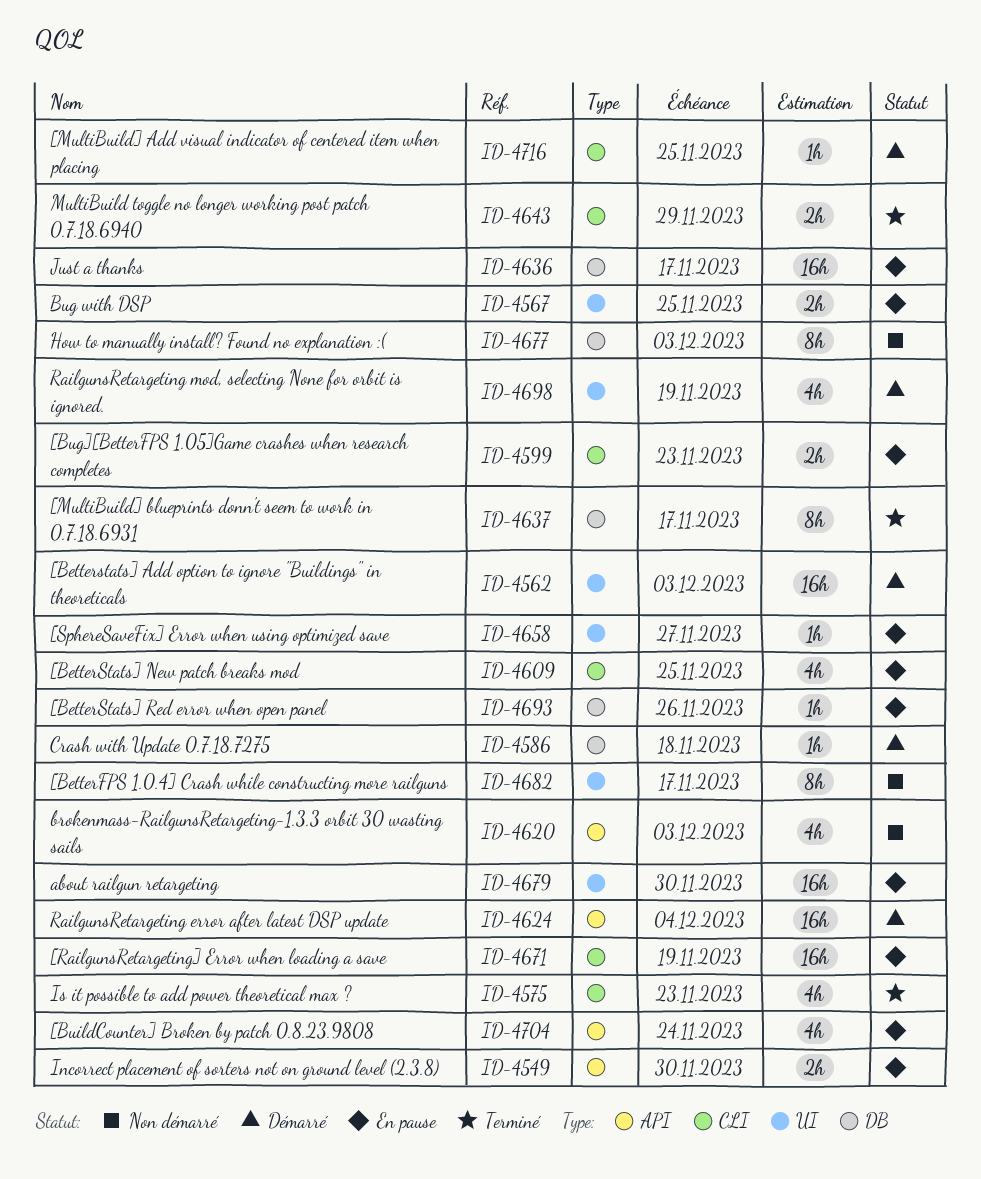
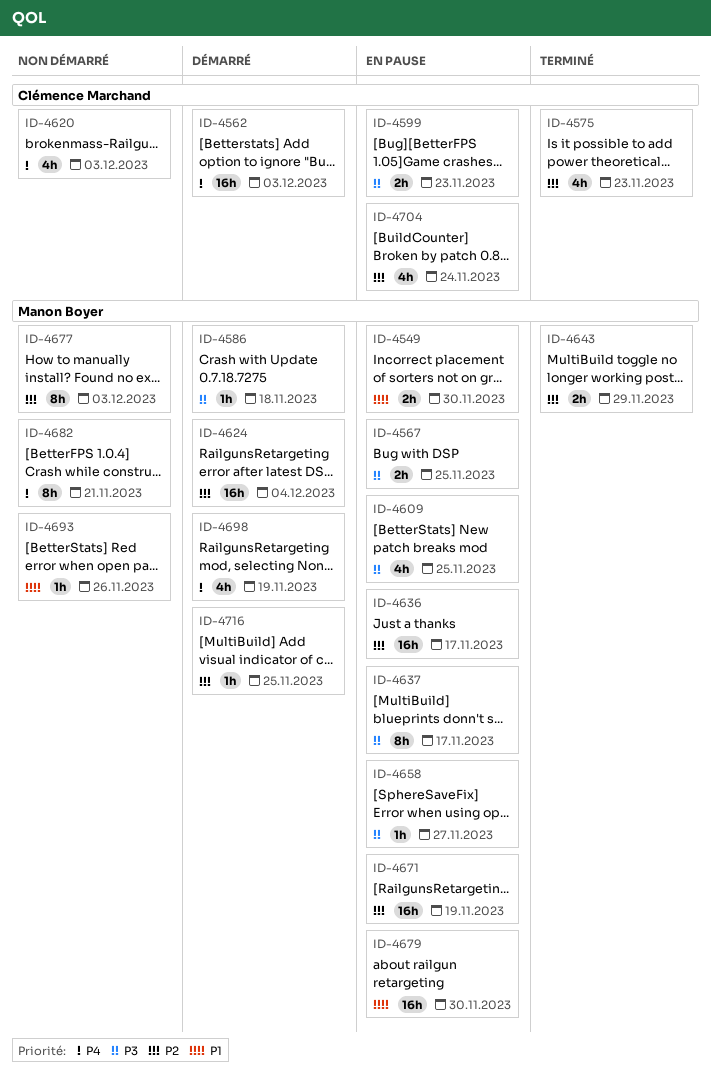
ID-4637, status: Terminé -> En pause
ID-4682, due: Nov 17 -> Nov 21
ID-4693, status: En pause -> Non démarré

